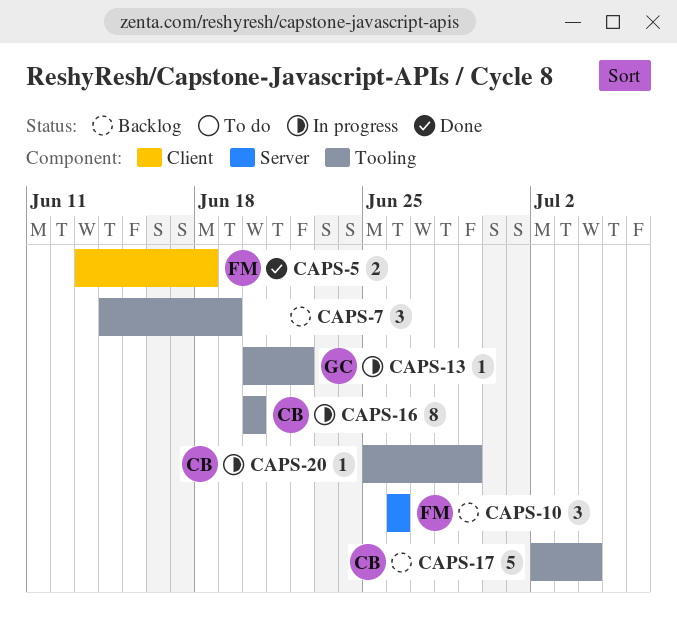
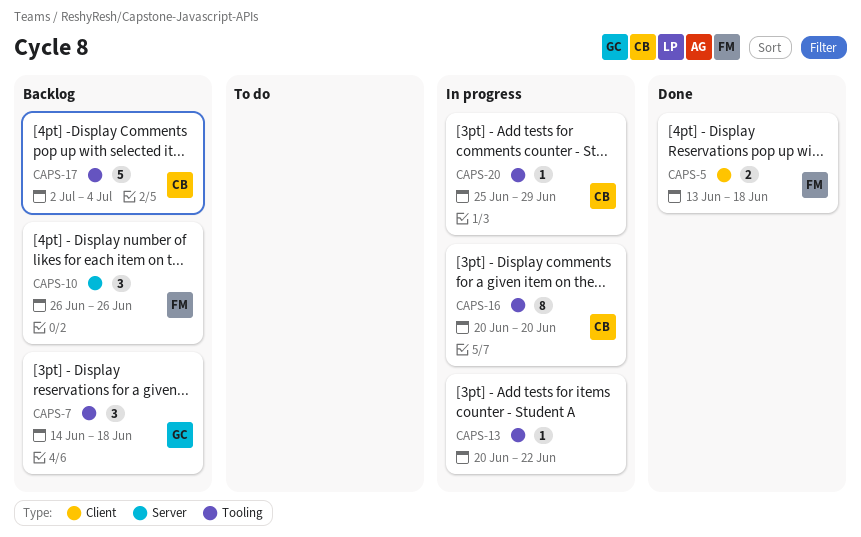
CAPS-7, owner: none -> GC
CAPS-7, due: Jun 19 -> Jun 18
CAPS-13, owner: GC -> none

